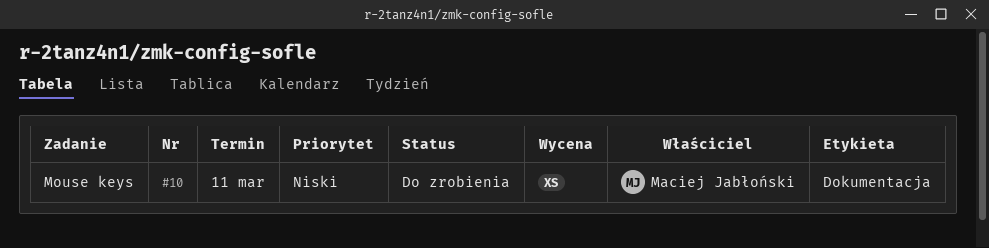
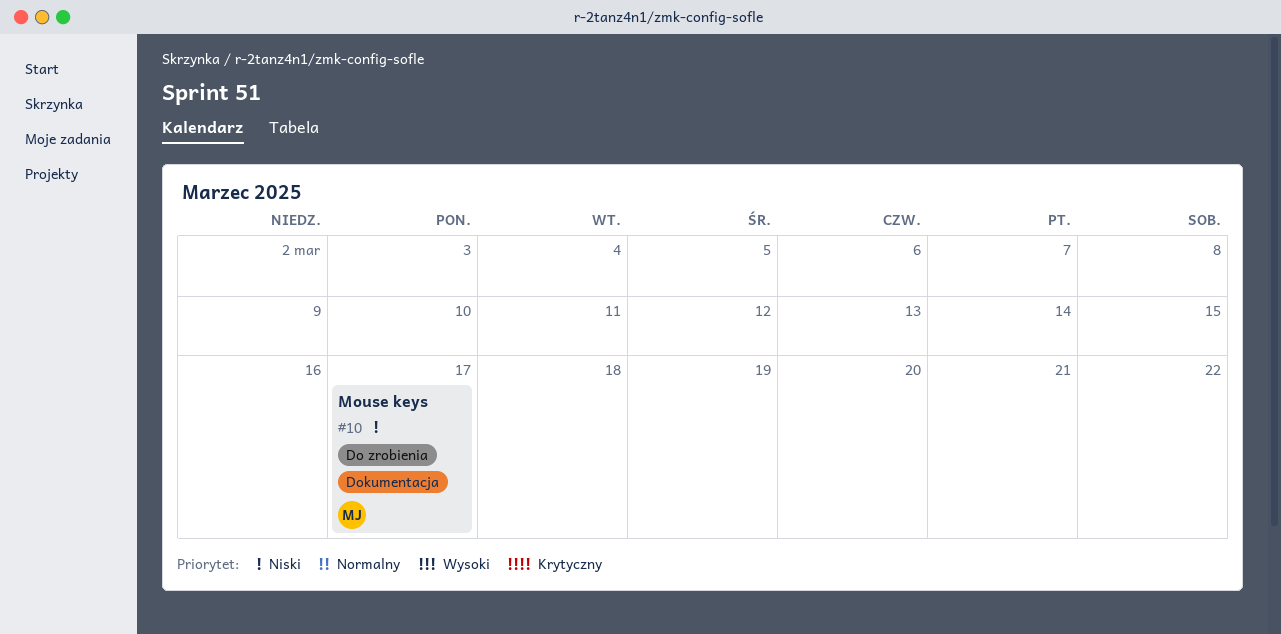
#10, due: Mar 11 -> Mar 17

